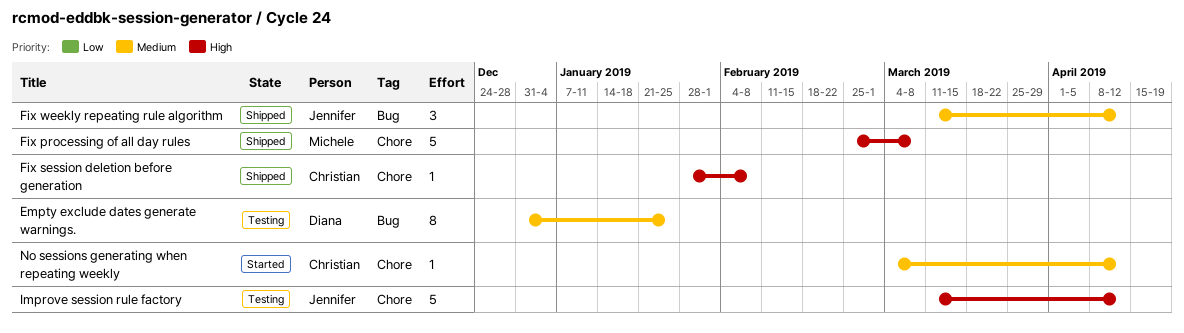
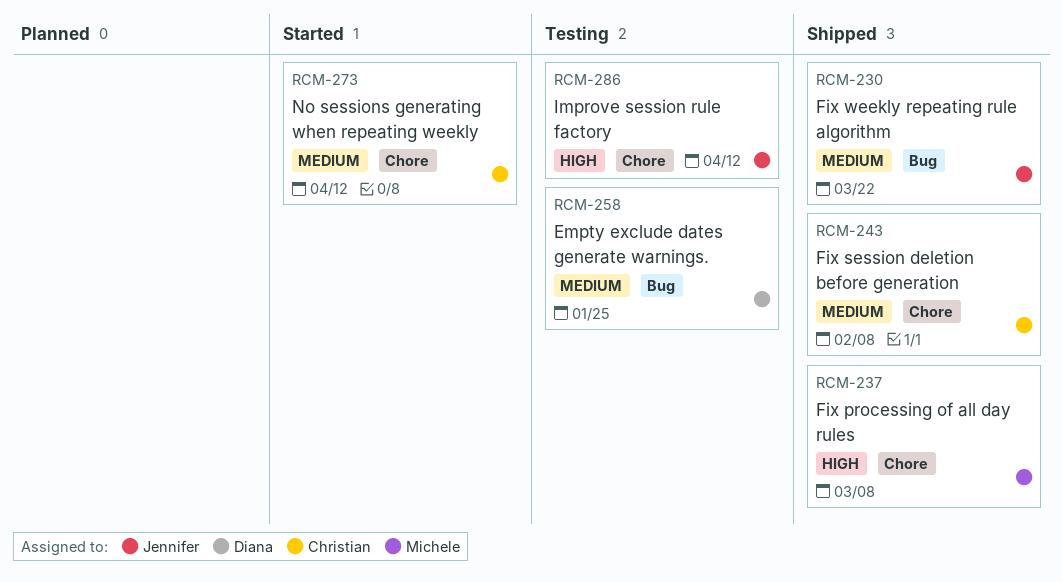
Fix session deletion before generation, priority: High -> Medium
Fix weekly repeating rule algorithm, due: Apr 12 -> Mar 22

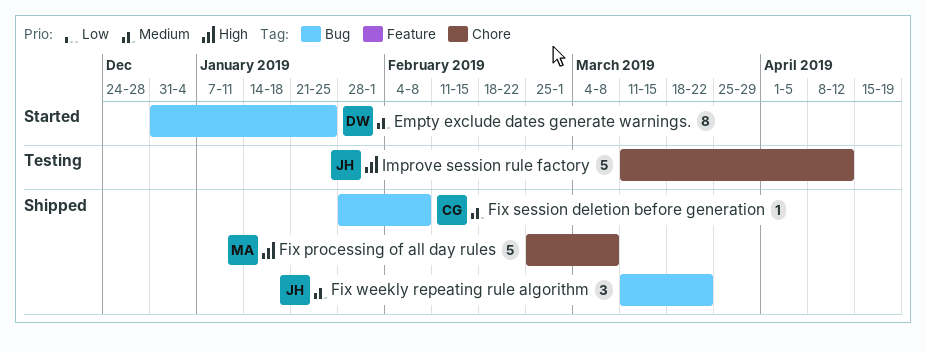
Empty exclude dates generate warnings., status: Testing -> Started
Fix session deletion before generation, label: Chore -> Bug
No sessions generating when repeating weekly: present -> none

